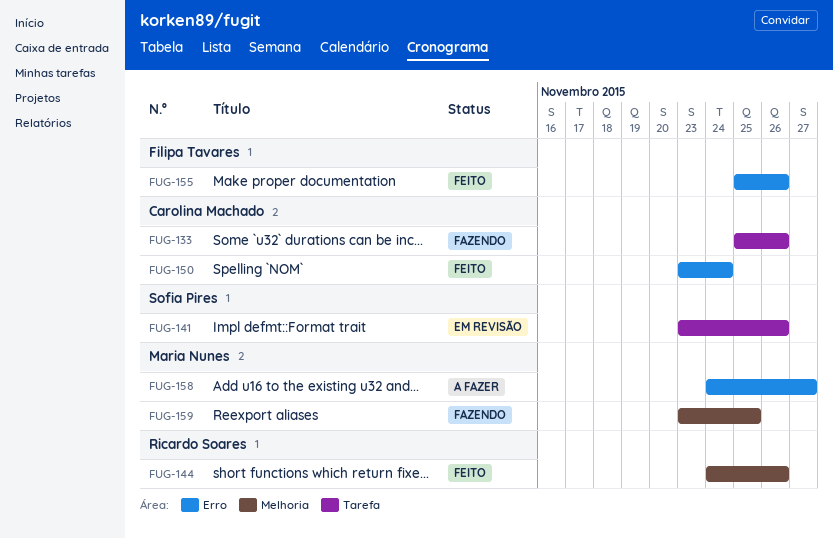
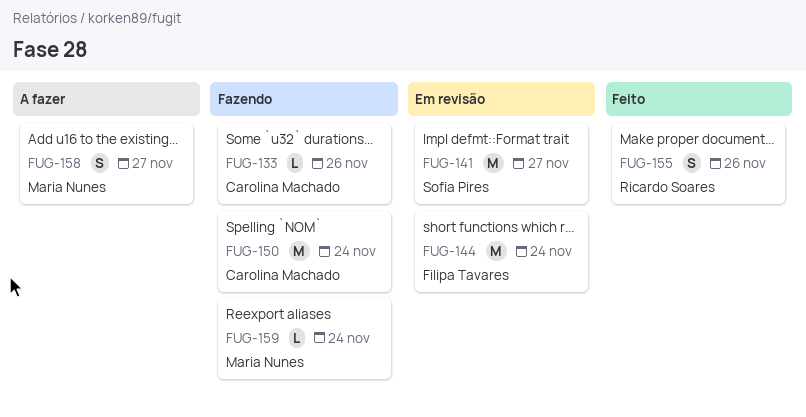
FUG-141, due: Nov 26 -> Nov 27
FUG-144, status: Feito -> Em revisão
FUG-144, owner: Ricardo Soares -> Filipa Tavares
FUG-144, due: Nov 26 -> Nov 24
FUG-150, status: Feito -> Fazendo
FUG-155, owner: Filipa Tavares -> Ricardo Soares
FUG-159, due: Nov 25 -> Nov 24

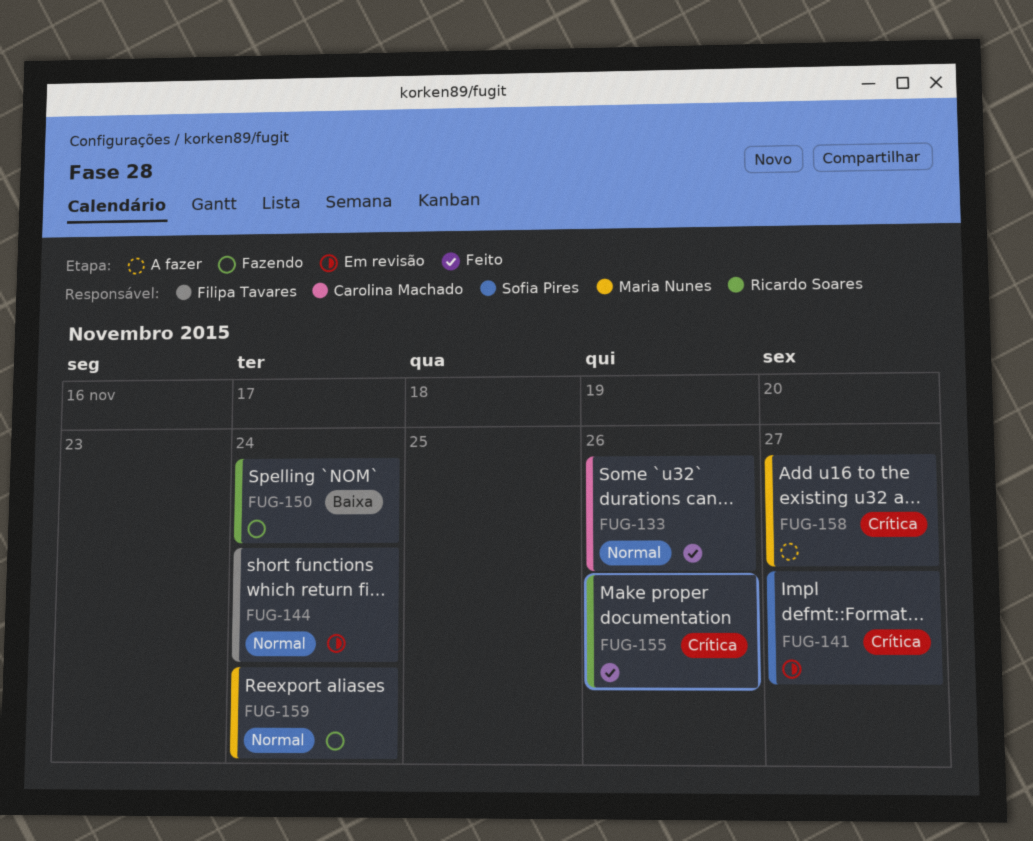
FUG-133, status: Fazendo -> Feito
FUG-150, owner: Carolina Machado -> Ricardo Soares

